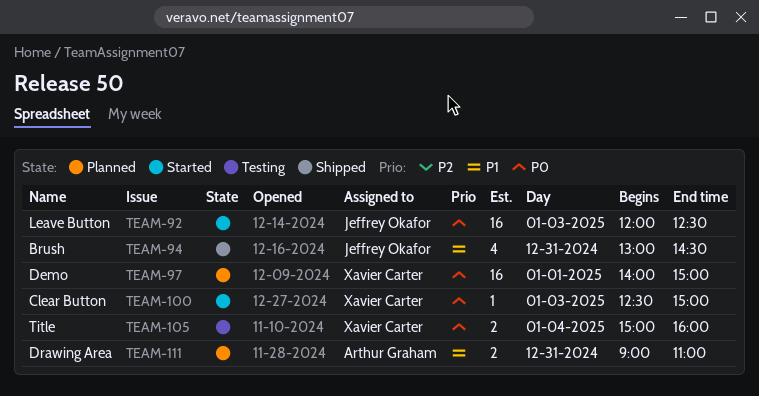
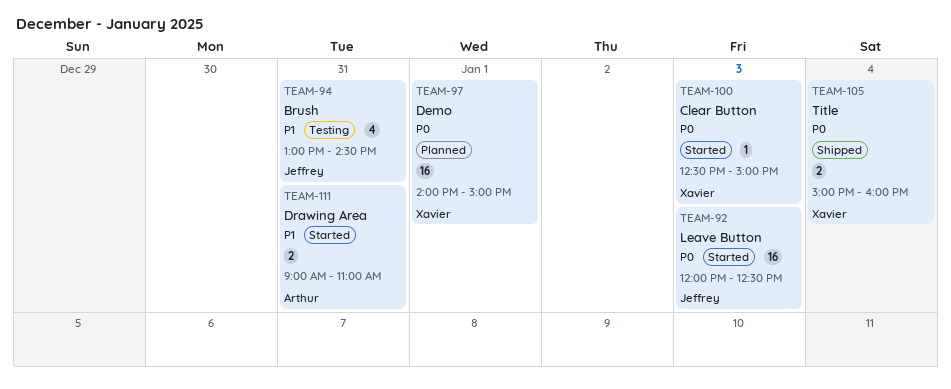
TEAM-94, status: Shipped -> Testing
TEAM-105, status: Testing -> Shipped
TEAM-111, status: Planned -> Started

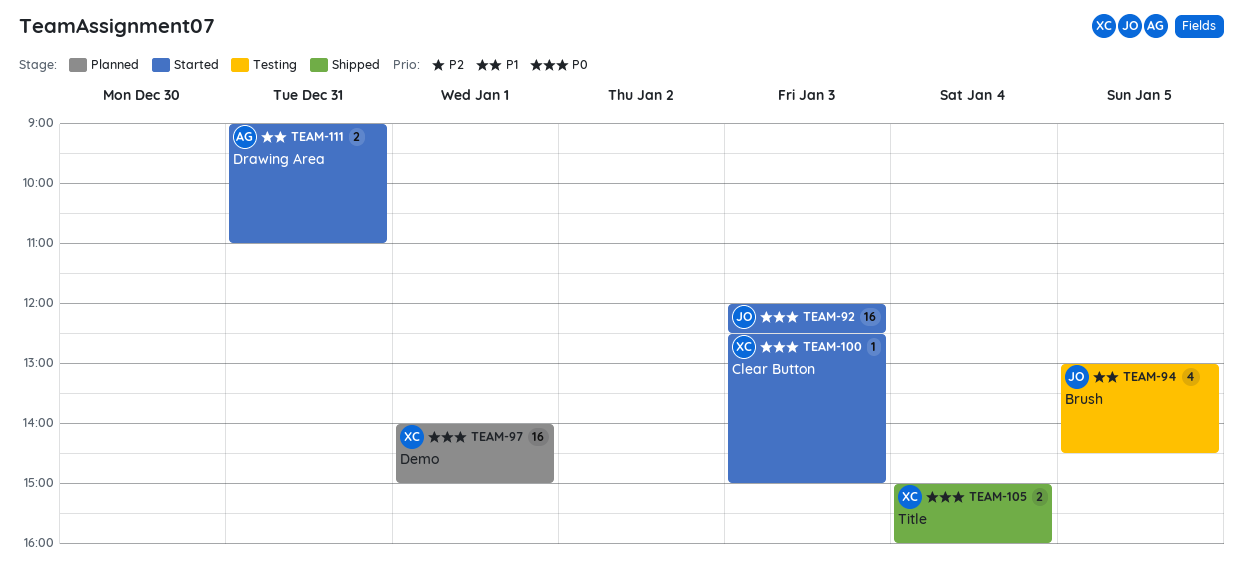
TEAM-94, day: Dec 31 -> Jan 5

